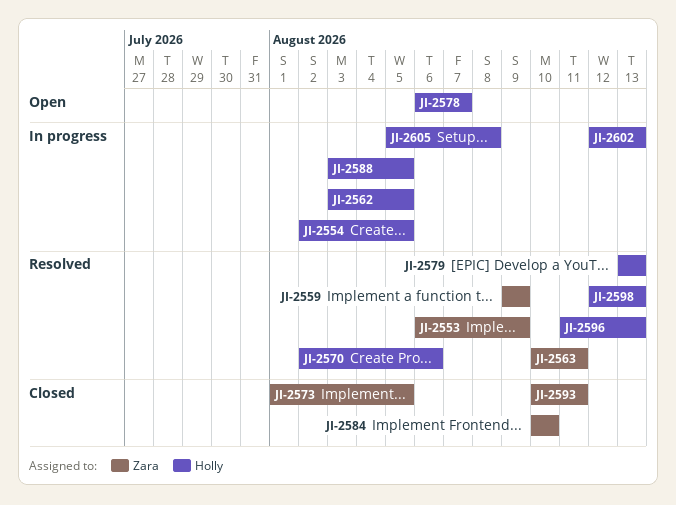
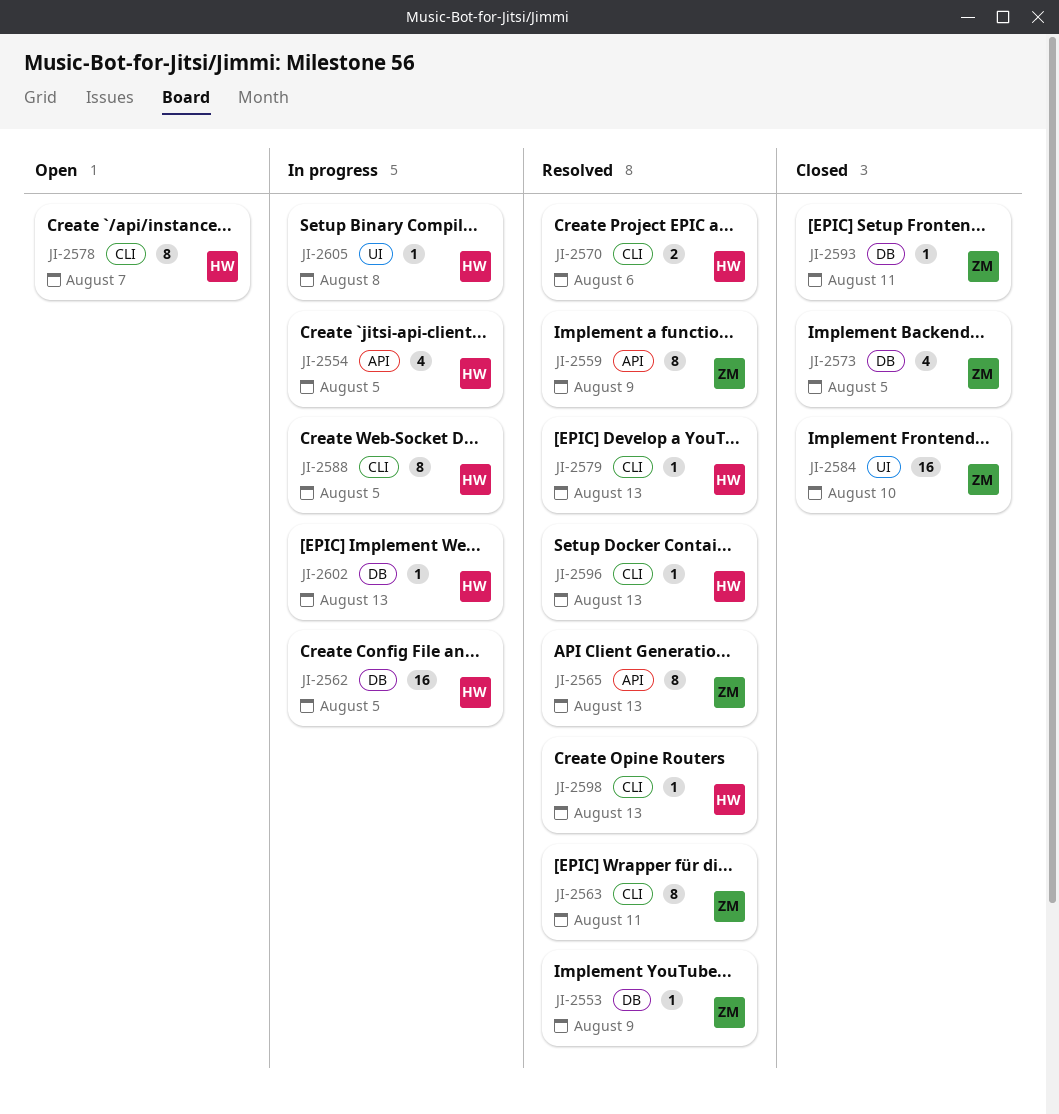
JI-2565: none -> present

